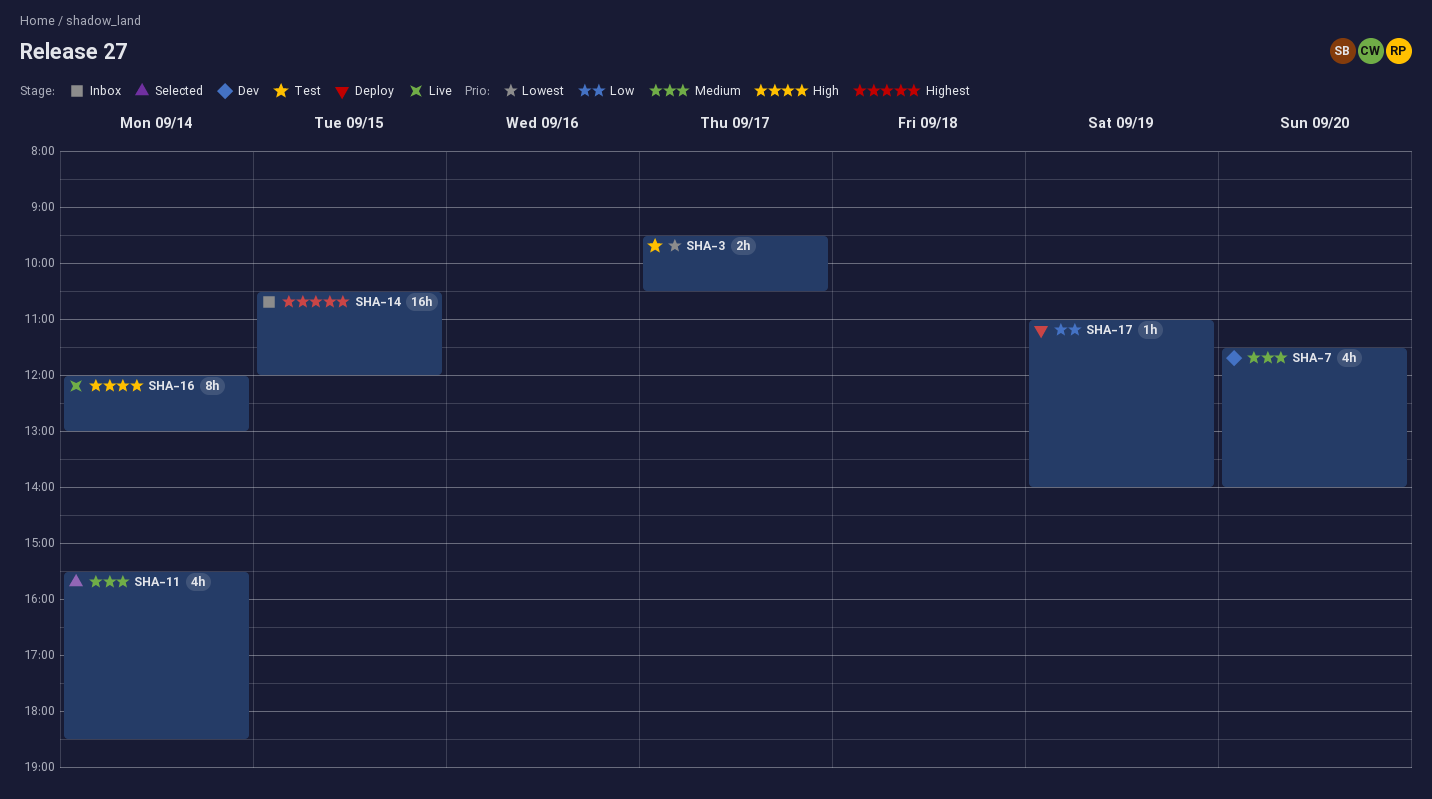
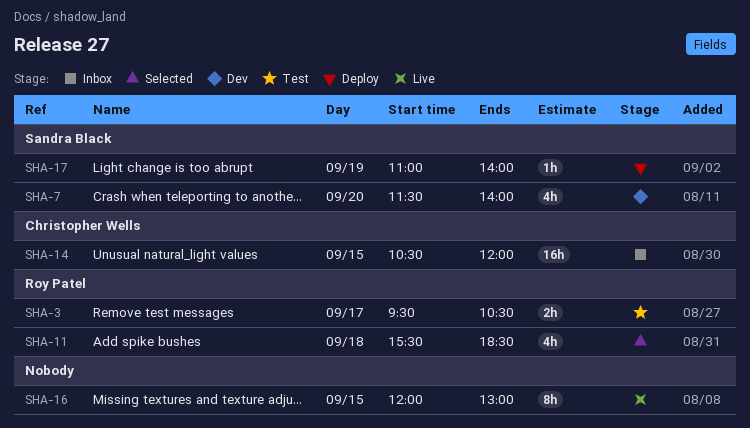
SHA-11, day: Sep 14 -> Sep 18
SHA-16, day: Sep 14 -> Sep 15

